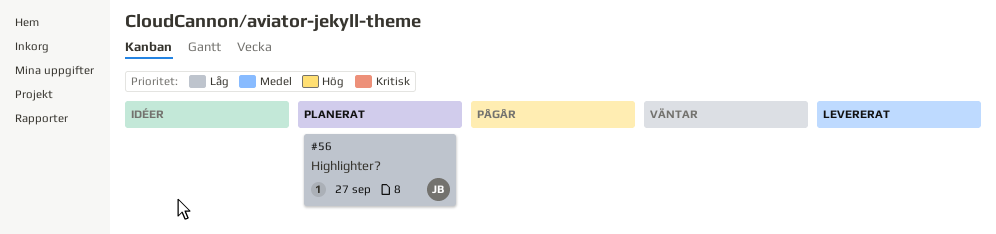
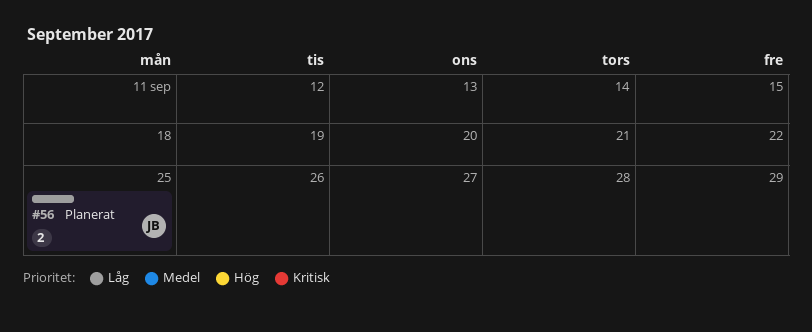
#56, estimate: 1 -> 2
#56, due: Sep 27 -> Sep 25

